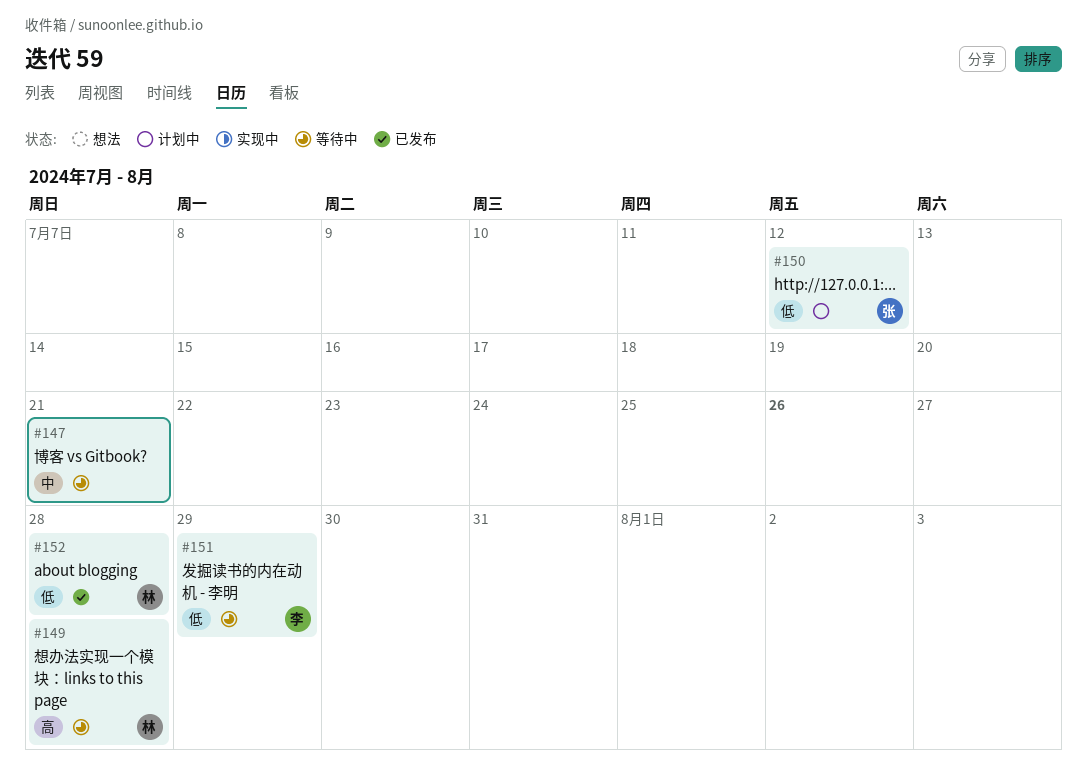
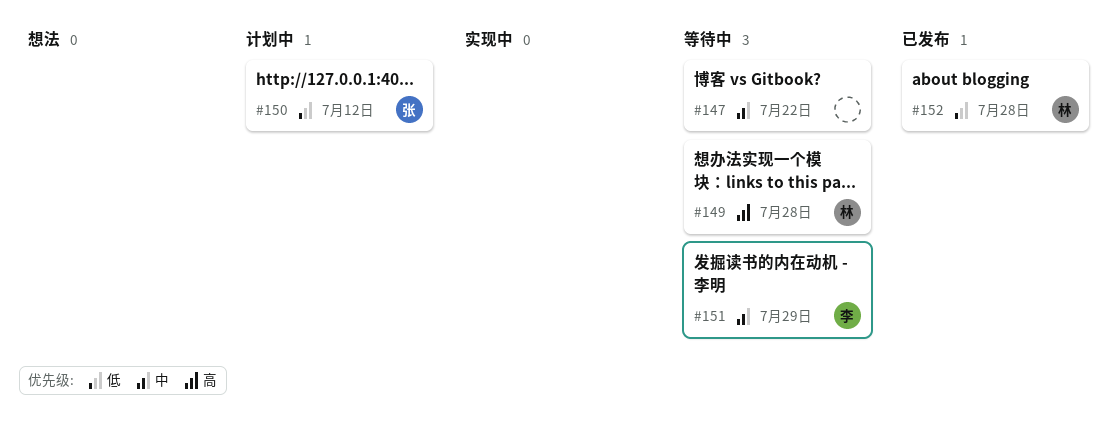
#147, due: Jul 21 -> Jul 22
#151, priority: 低 -> 中

